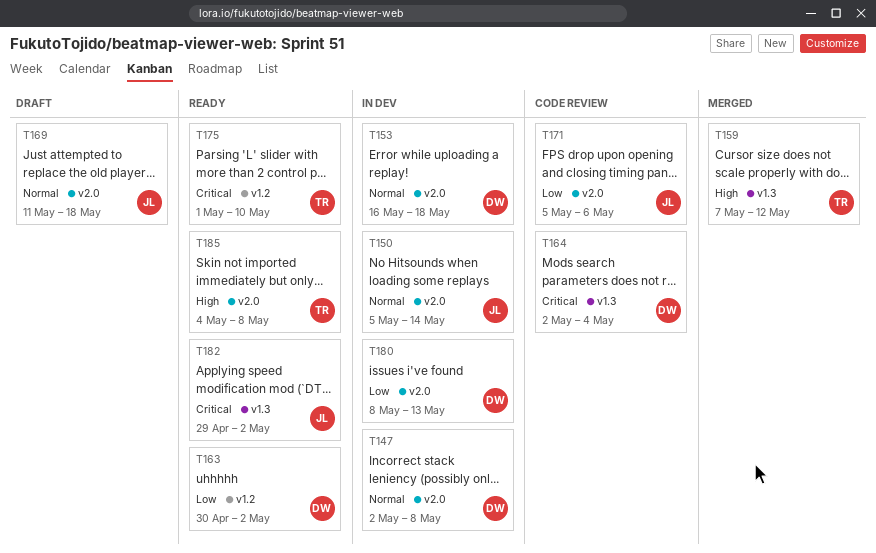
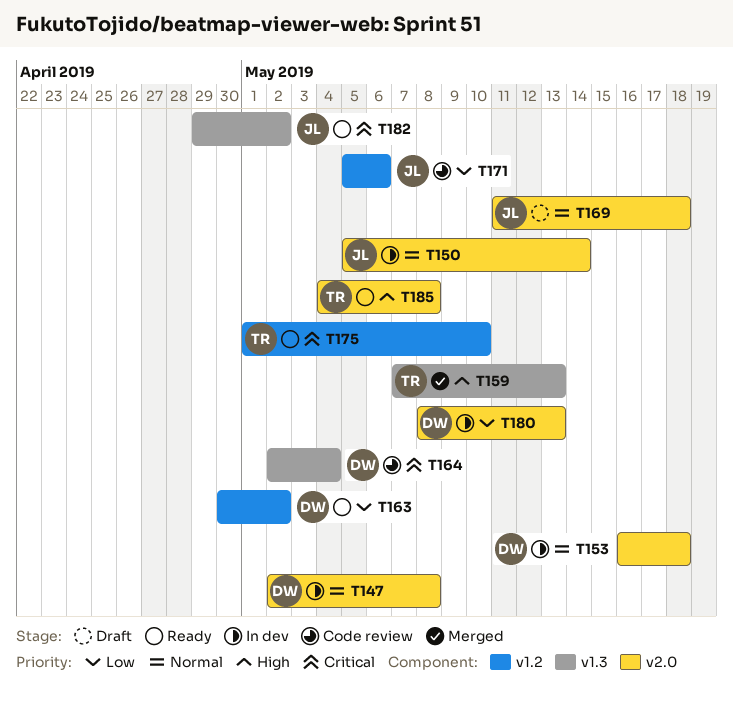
T159, due: May 12 -> May 13
T171, label: v2.0 -> v1.2

